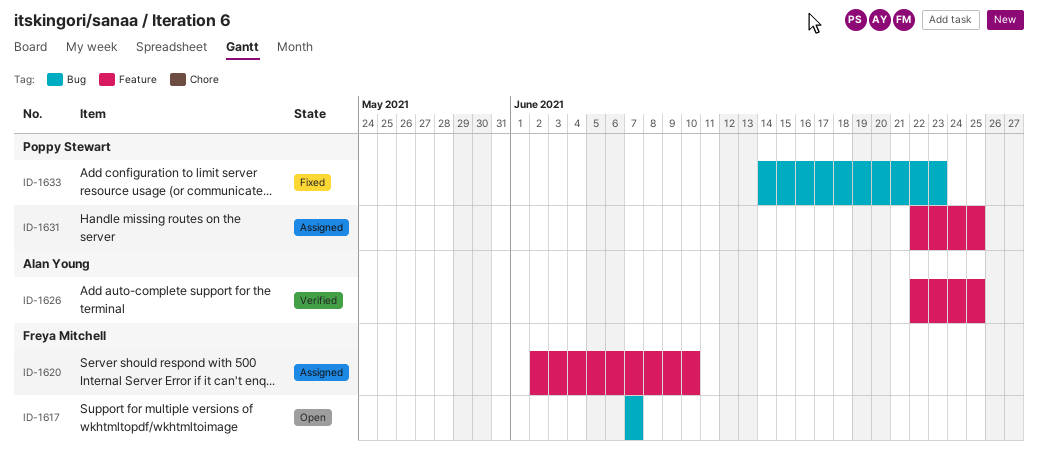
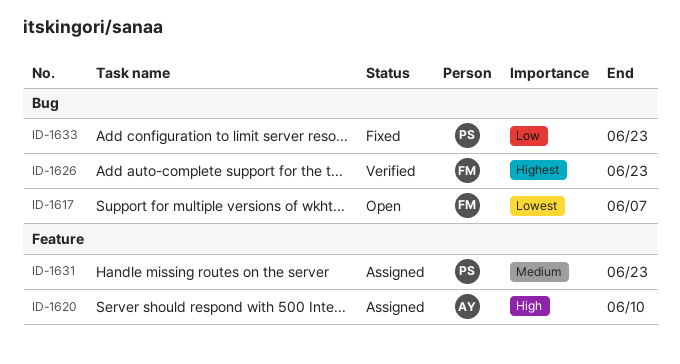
ID-1620, owner: Freya Mitchell -> Alan Young
ID-1626, owner: Alan Young -> Freya Mitchell
ID-1626, label: Feature -> Bug
ID-1626, due: Jun 25 -> Jun 23
ID-1631, due: Jun 25 -> Jun 23

